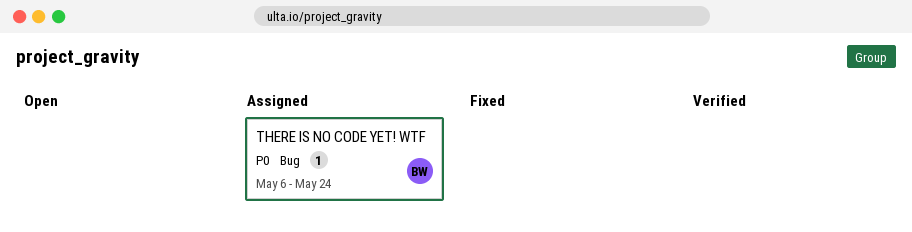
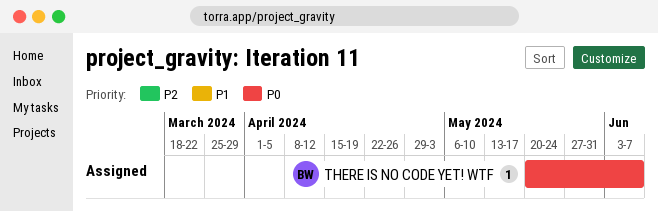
THERE IS NO CODE YET! WTF, start: May 6 -> May 20
THERE IS NO CODE YET! WTF, due: May 24 -> Jun 7

